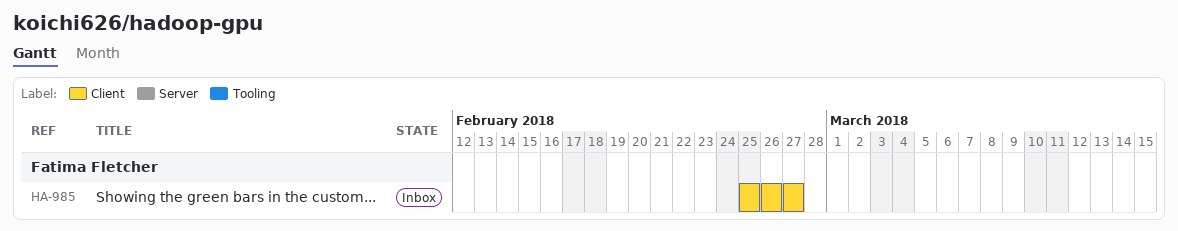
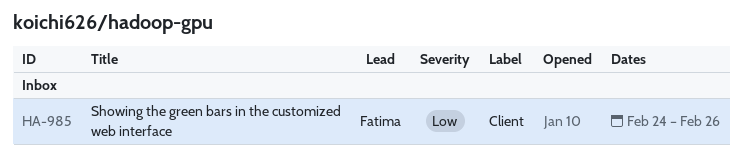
HA-985, start: Feb 25 -> Feb 24
HA-985, due: Feb 27 -> Feb 26

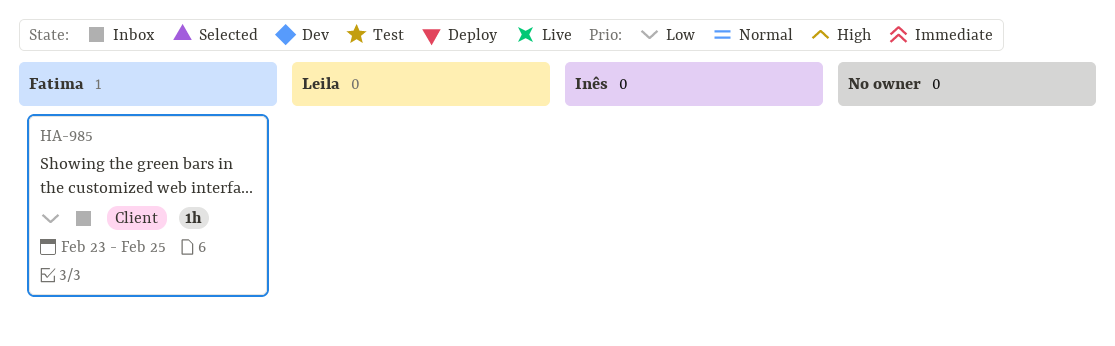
HA-985, start: Feb 24 -> Feb 23
HA-985, due: Feb 26 -> Feb 25

